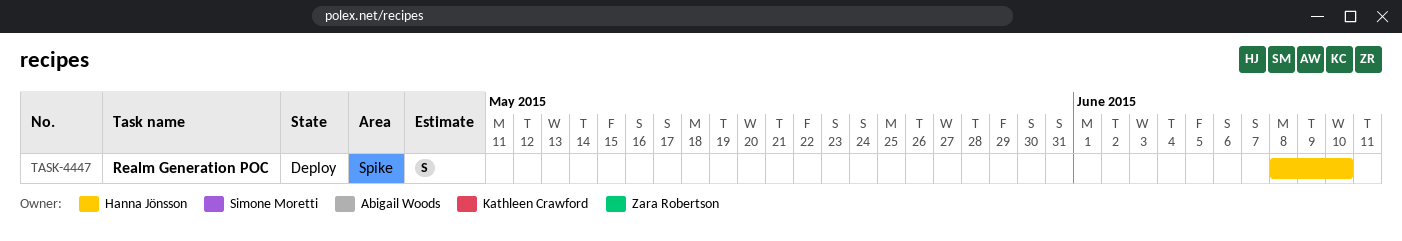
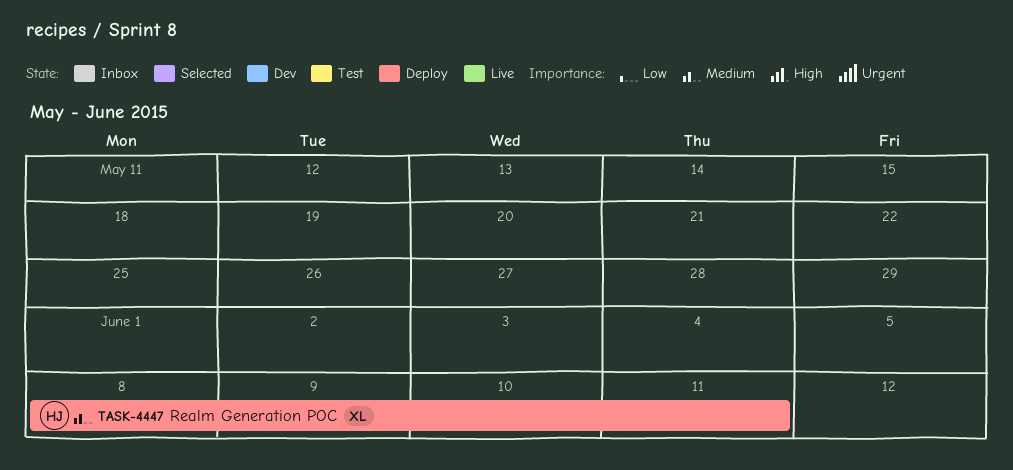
TASK-4447, estimate: S -> XL
TASK-4447, due: Jun 10 -> Jun 11

